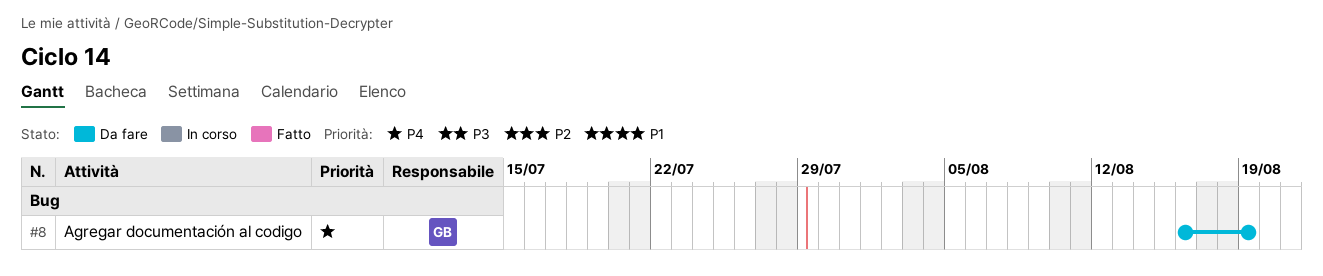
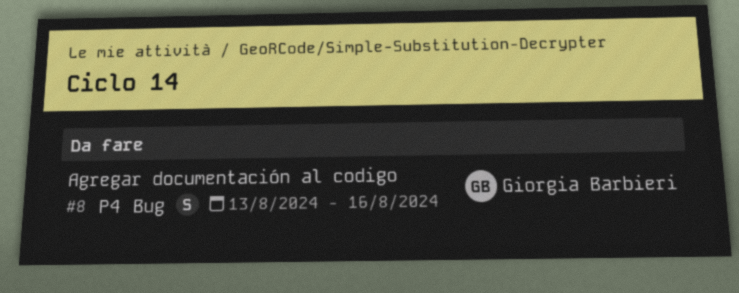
#8, start: Aug 16 -> Aug 13
#8, due: Aug 19 -> Aug 16

